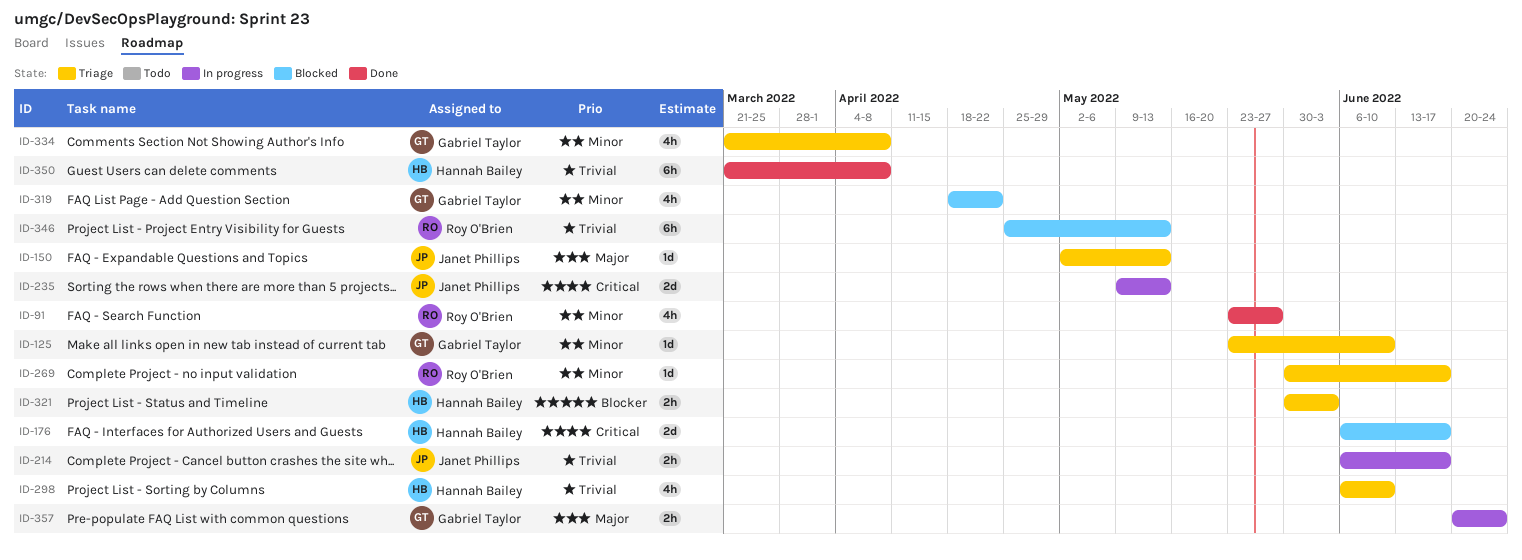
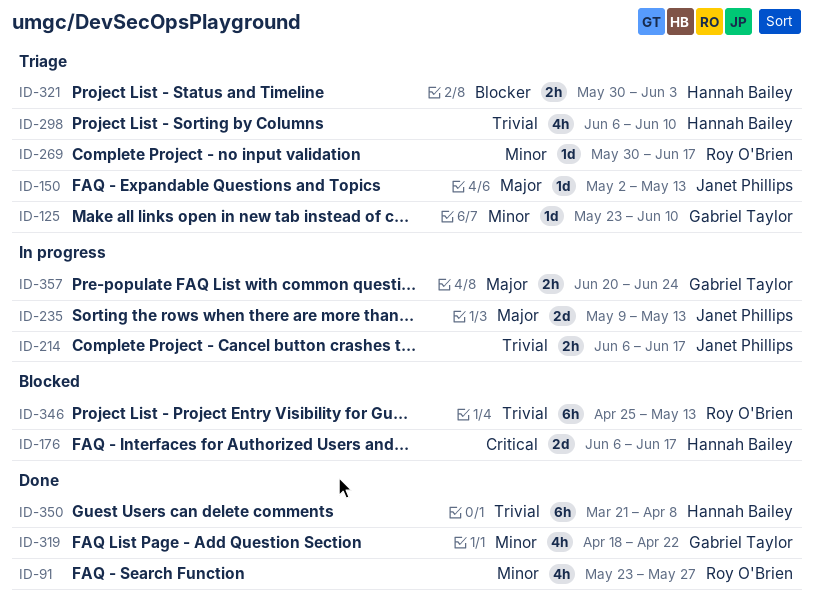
ID-235, priority: Critical -> Major
ID-319, status: Blocked -> Done
ID-334: present -> none

